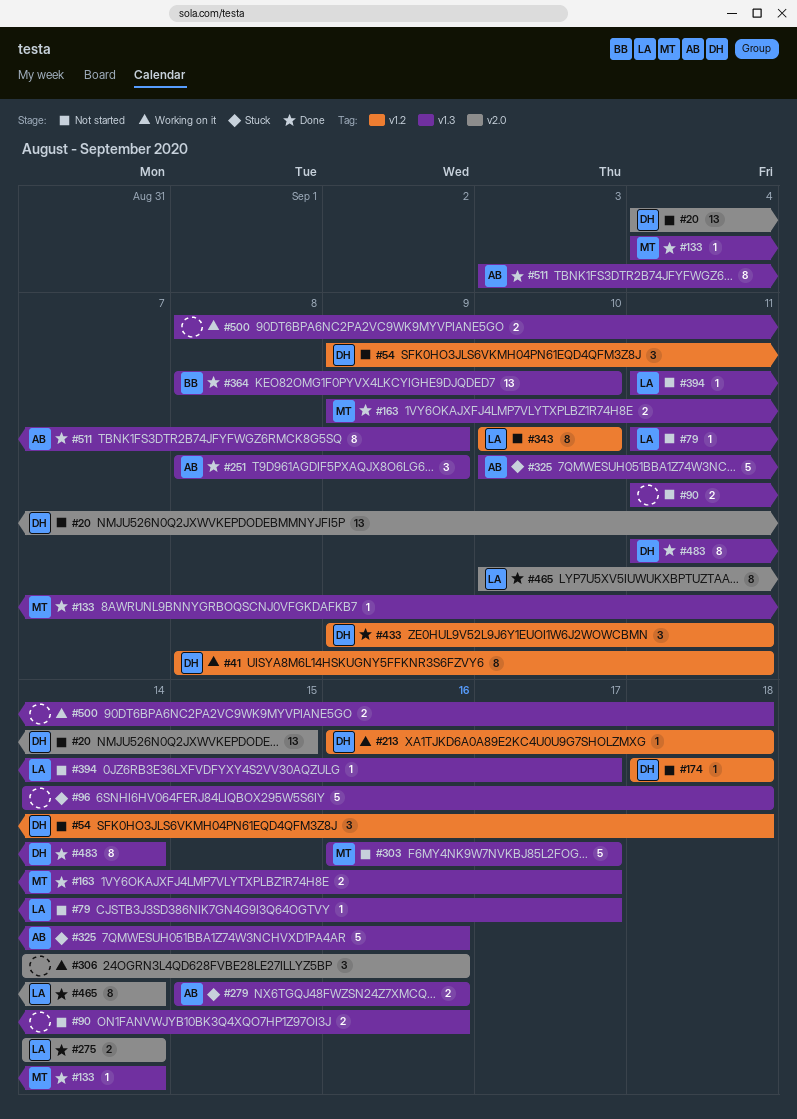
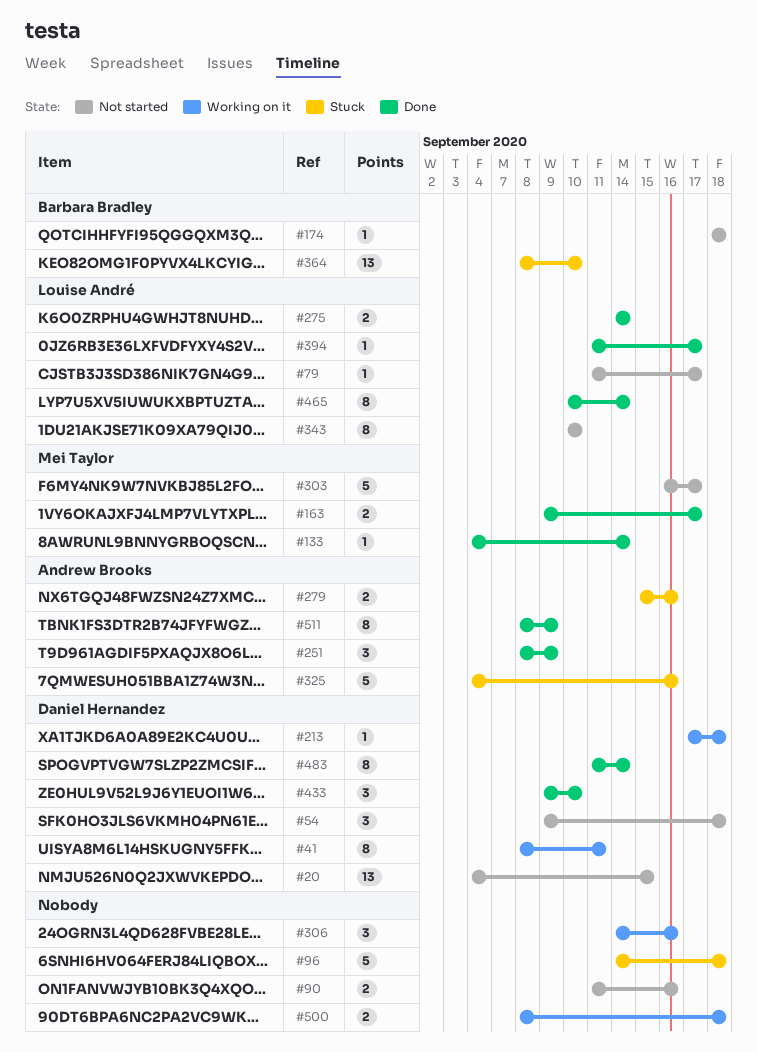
#174, owner: Daniel Hernandez -> Barbara Bradley
#213, start: Sep 16 -> Sep 17
#325, start: Sep 10 -> Sep 4
#364, status: Done -> Stuck
#394, status: Not started -> Done
#433, due: Sep 11 -> Sep 10
#511, start: Sep 3 -> Sep 8

